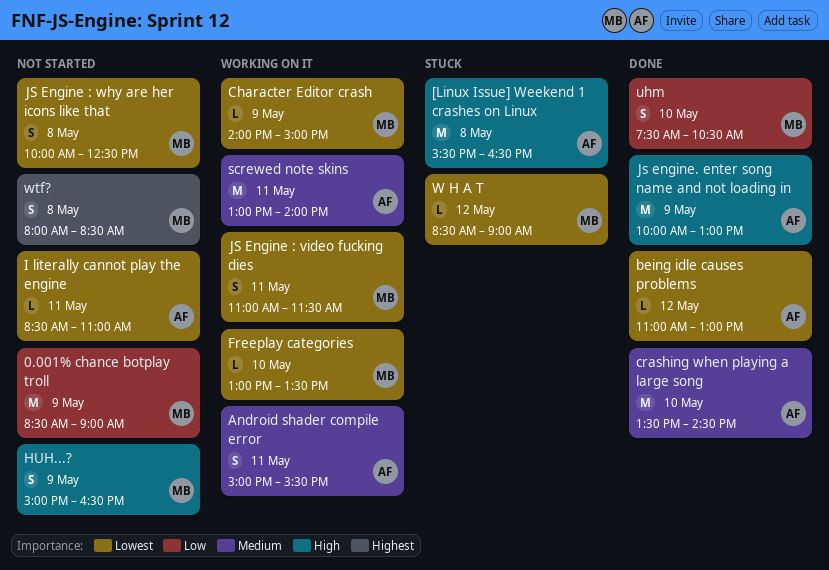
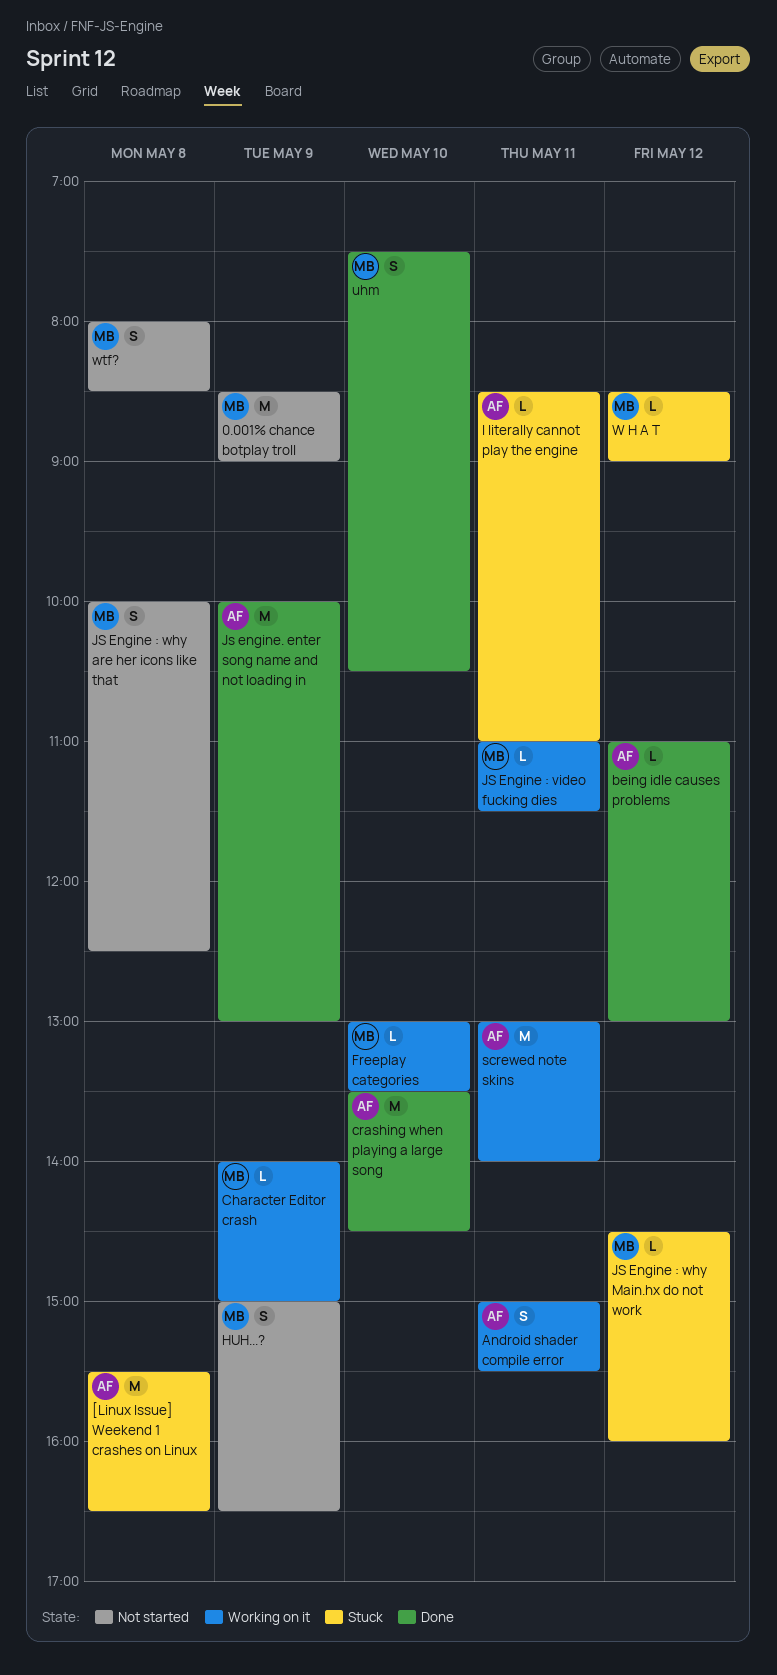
I literally cannot play the engine, status: Not started -> Stuck
JS Engine : video fucking dies, estimate: S -> L
JS Engine : why Main.hx do not work: none -> present

